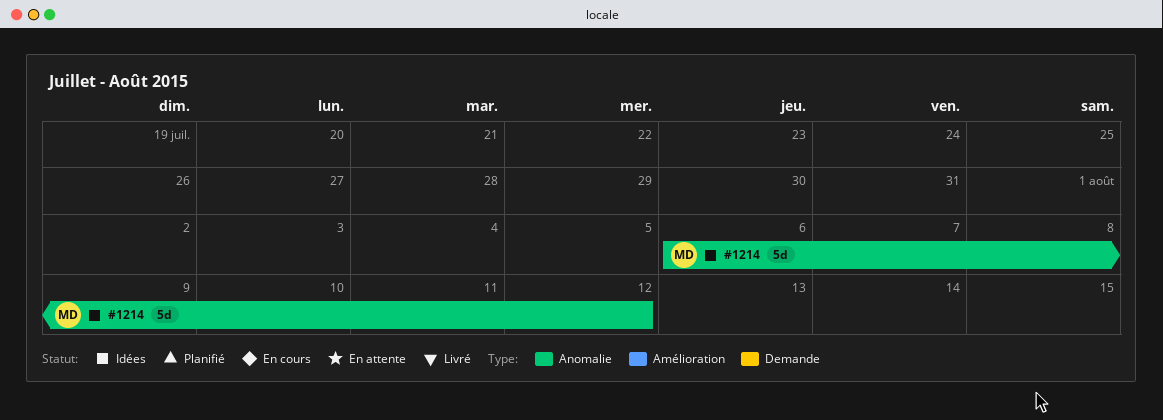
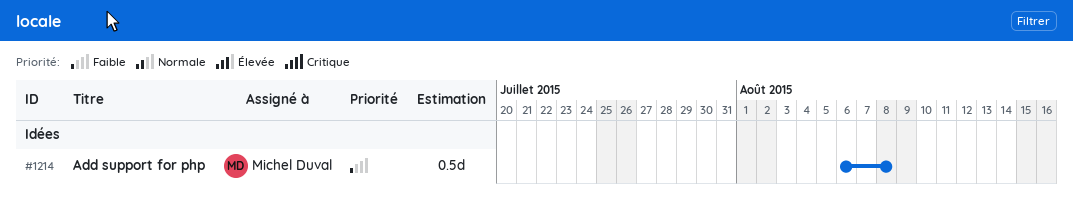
#1214, estimate: 5d -> 0.5d
#1214, due: Aug 12 -> Aug 8

